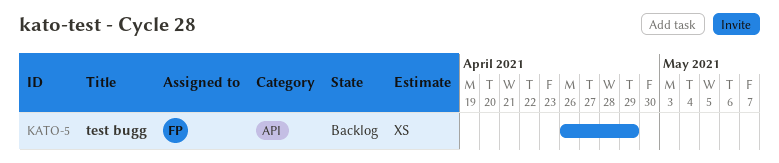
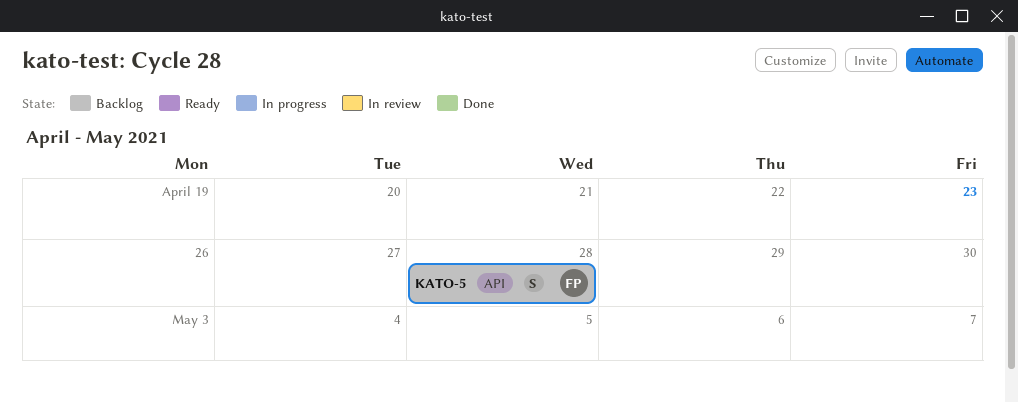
KATO-5, estimate: XS -> S
KATO-5, due: Apr 29 -> Apr 28

